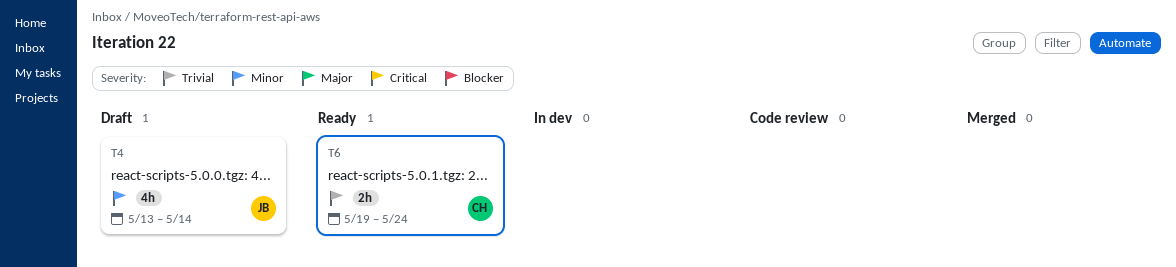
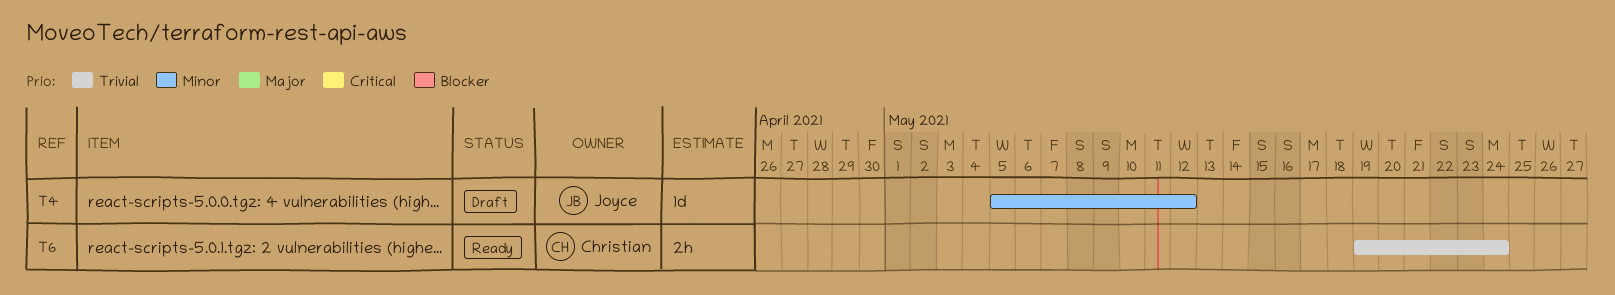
T4, estimate: 4h -> 1d
T4, start: May 13 -> May 5
T4, due: May 14 -> May 12

